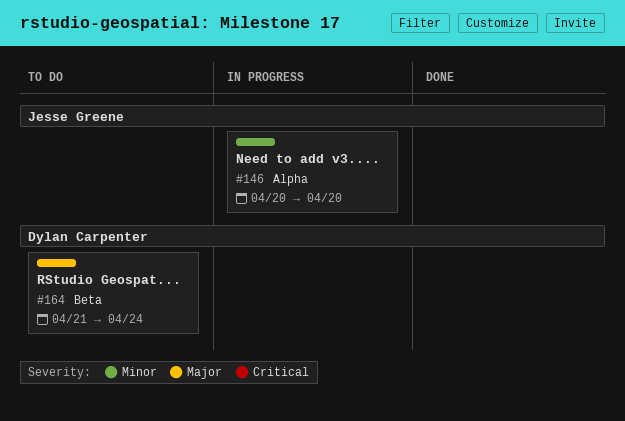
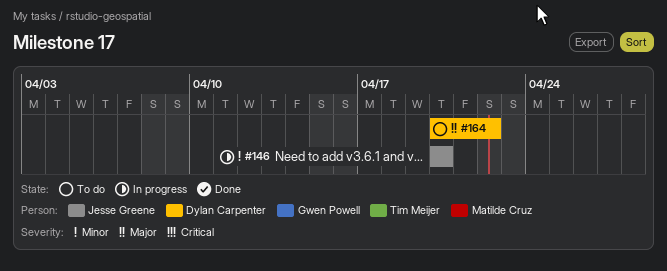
#164, start: Apr 21 -> Apr 20
#164, due: Apr 24 -> Apr 22

